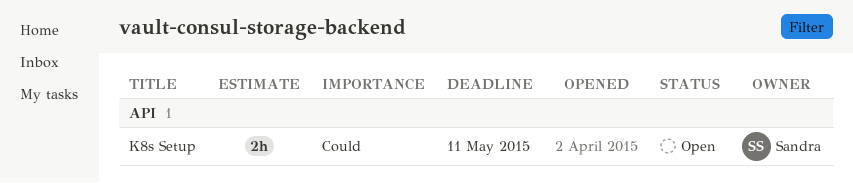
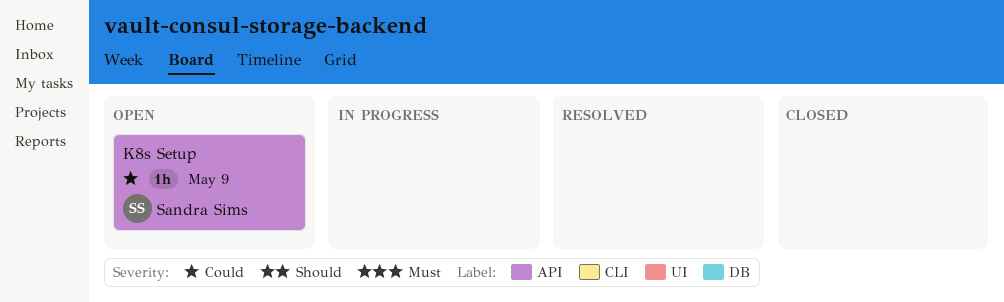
K8s Setup, estimate: 2h -> 1h
K8s Setup, due: May 11 -> May 9

